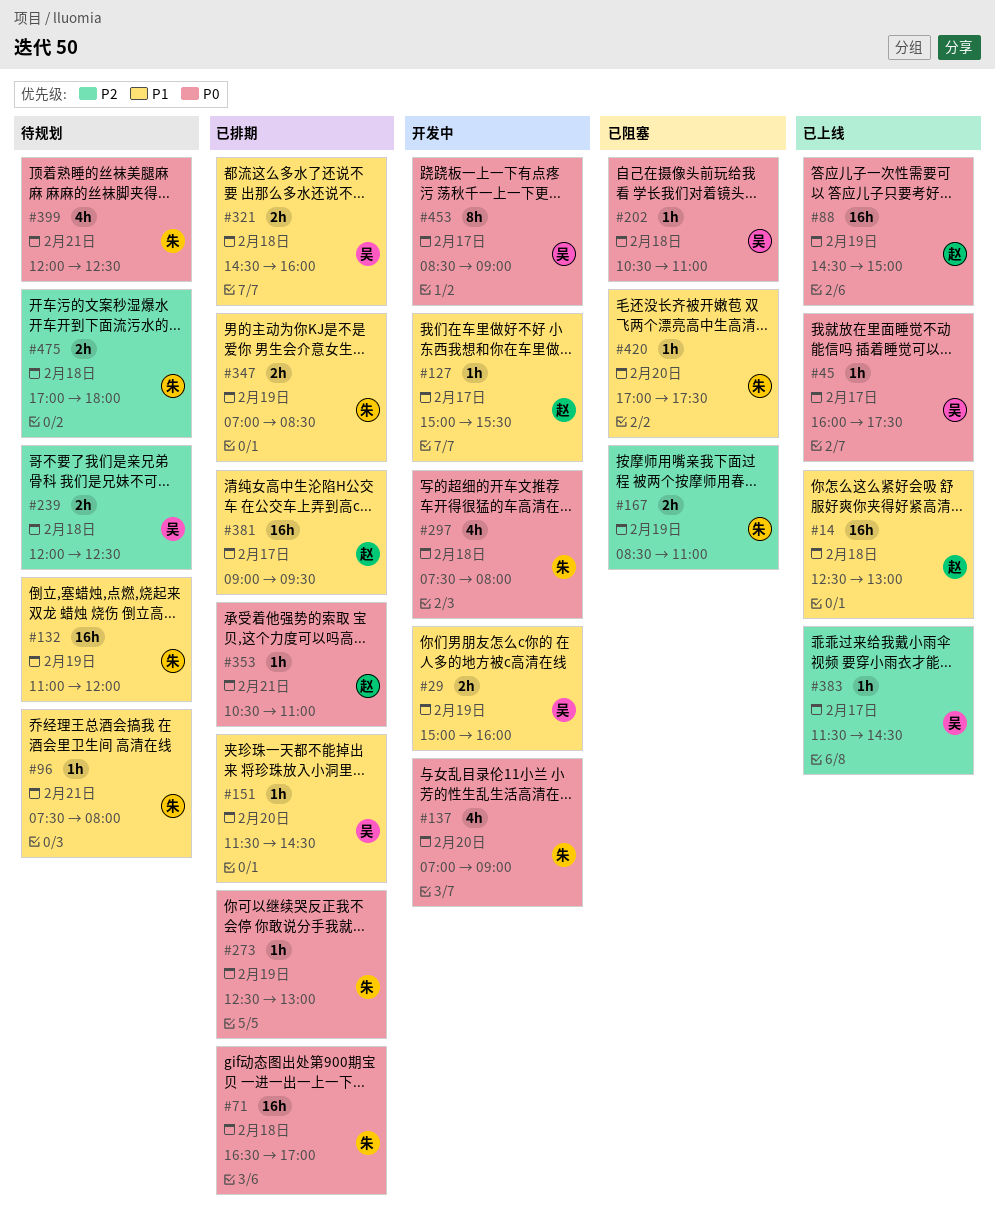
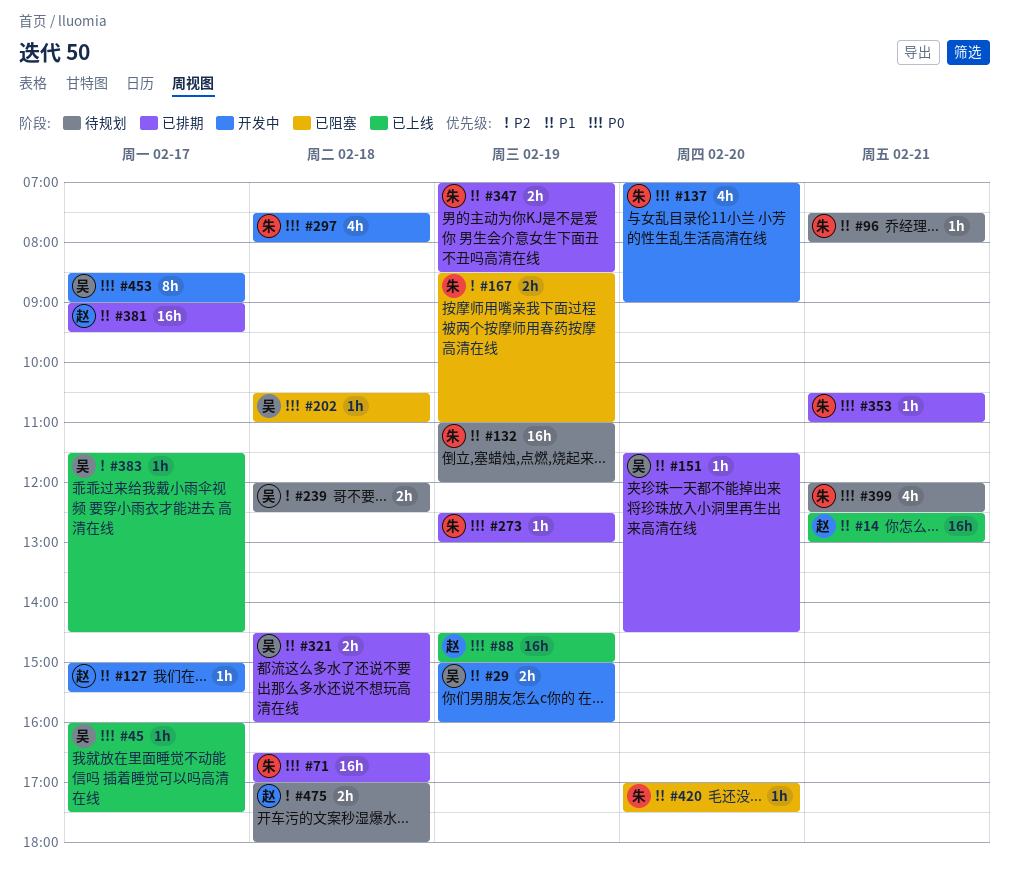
#14, day: Feb 18 -> Feb 21
#353, owner: 赵 -> 朱
#475, owner: 朱 -> 赵

